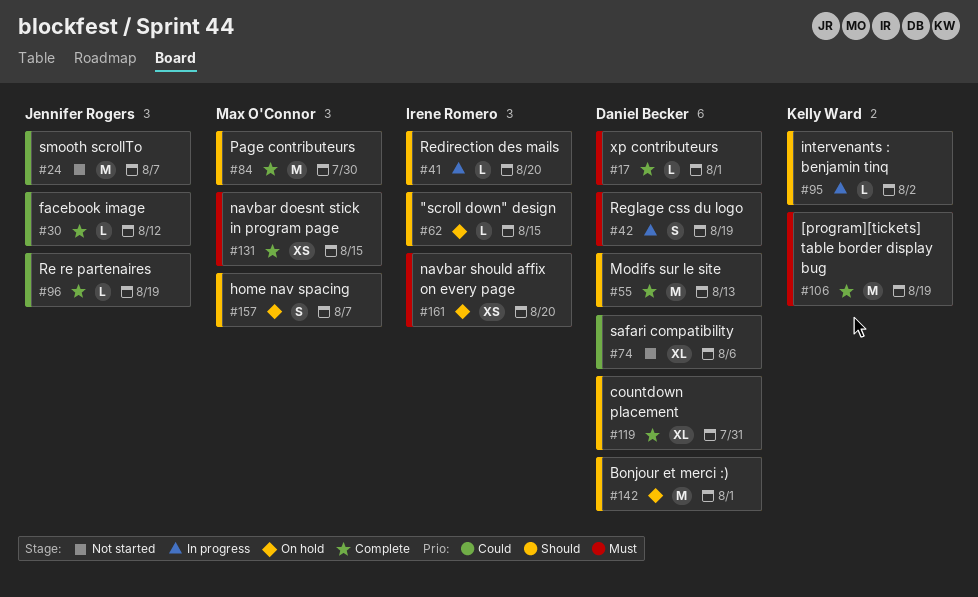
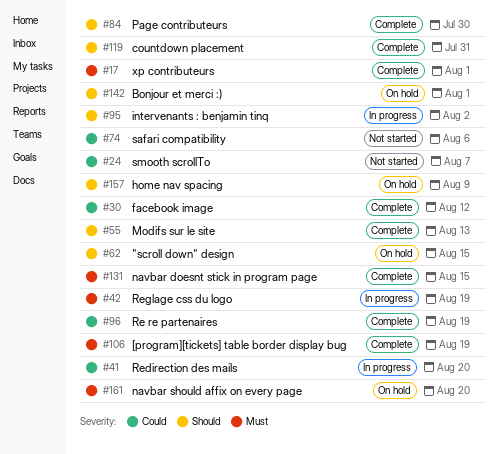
#41, priority: Should -> Could
#157, due: Aug 7 -> Aug 9

